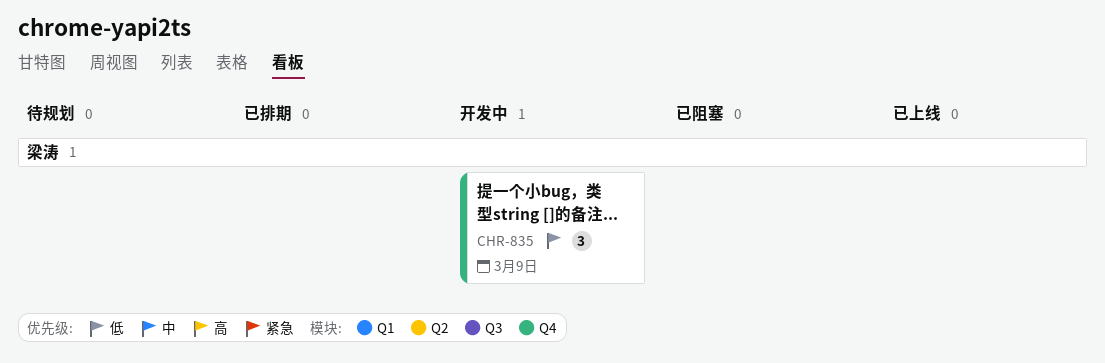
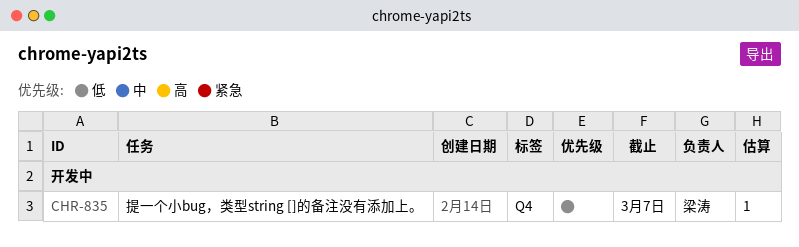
CHR-835, estimate: 3 -> 1
CHR-835, due: Mar 9 -> Mar 7

